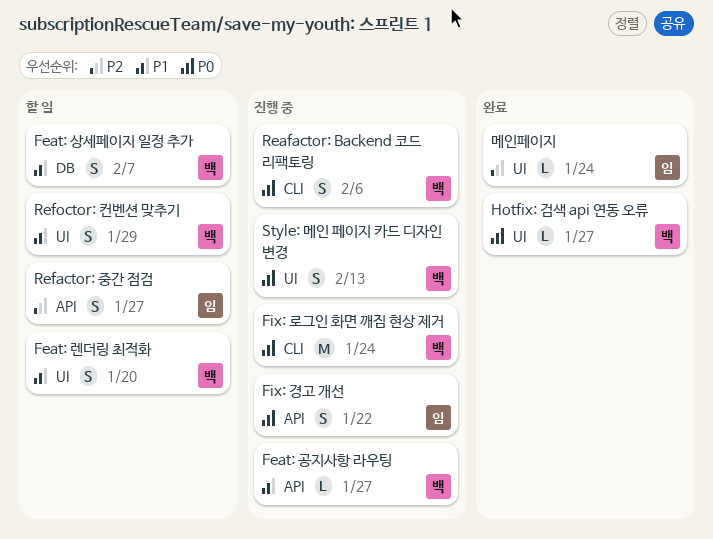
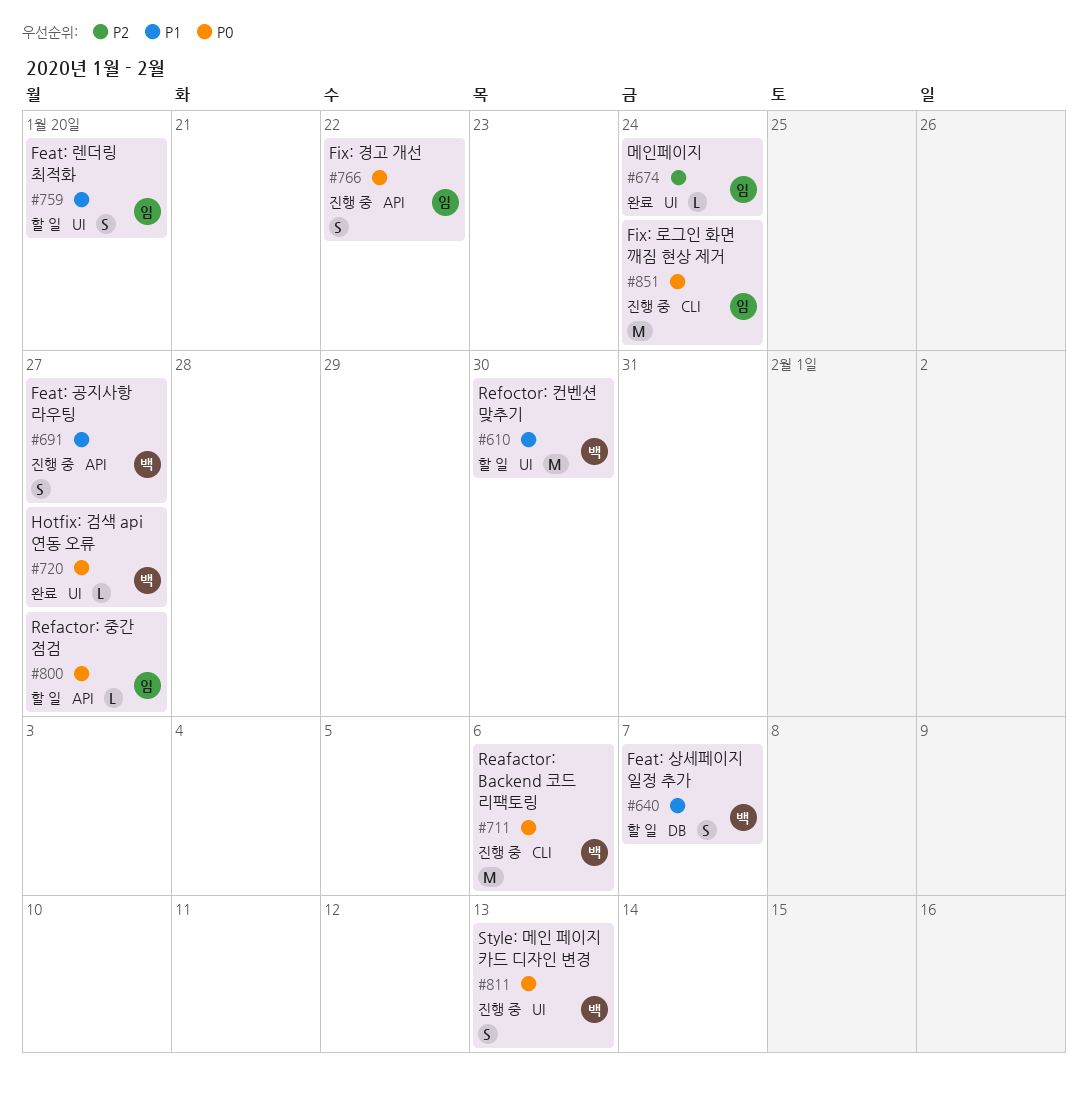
Feat: 공지사항 라우팅, estimate: L -> S
Feat: 렌더링 최적화, owner: 백 -> 임
Fix: 로그인 화면 깨짐 현상 제거, owner: 백 -> 임
Reafactor: Backend 코드 리팩토링, estimate: S -> M
Refactor: 중간 점검, priority: P2 -> P0
Refactor: 중간 점검, estimate: S -> L
Refoctor: 컨벤션 맞추기, estimate: S -> M
Refoctor: 컨벤션 맞추기, due: Jan 29 -> Jan 30

